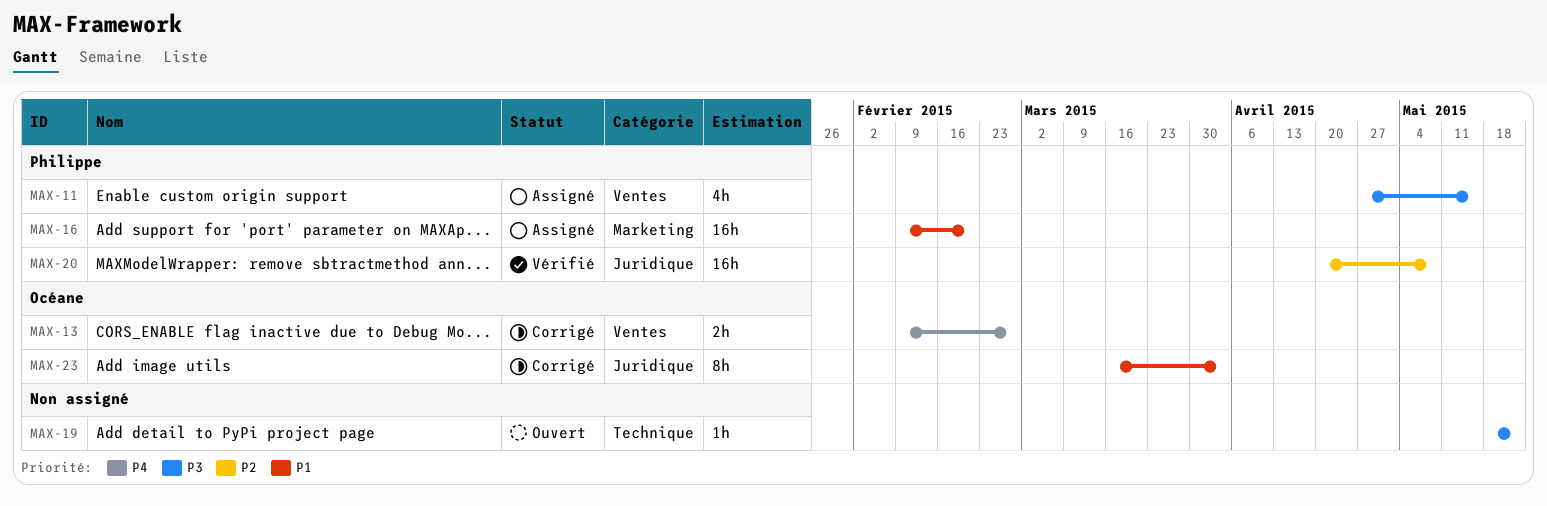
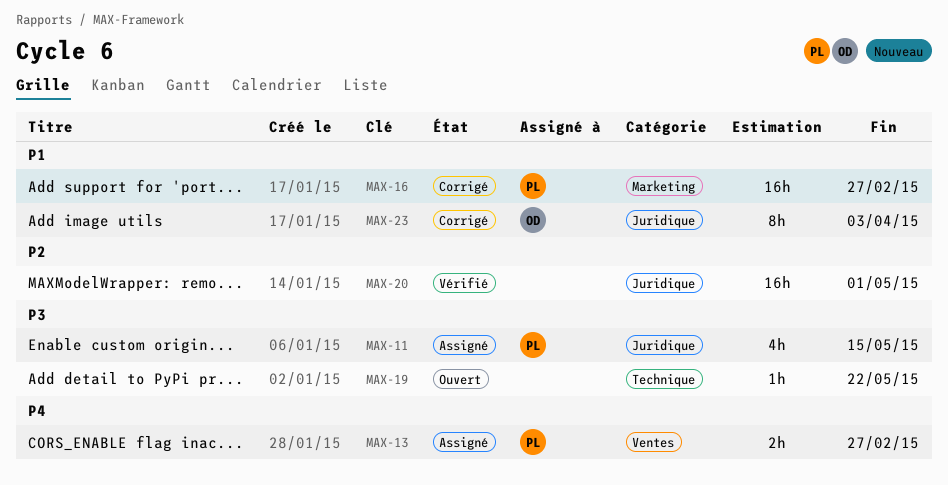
MAX-11, label: Ventes -> Juridique
MAX-13, status: Corrigé -> Assigné
MAX-13, owner: Océane -> Philippe
MAX-16, status: Assigné -> Corrigé
MAX-16, due: Feb 20 -> Feb 27
MAX-20, owner: Philippe -> none
MAX-20, due: May 8 -> May 1

